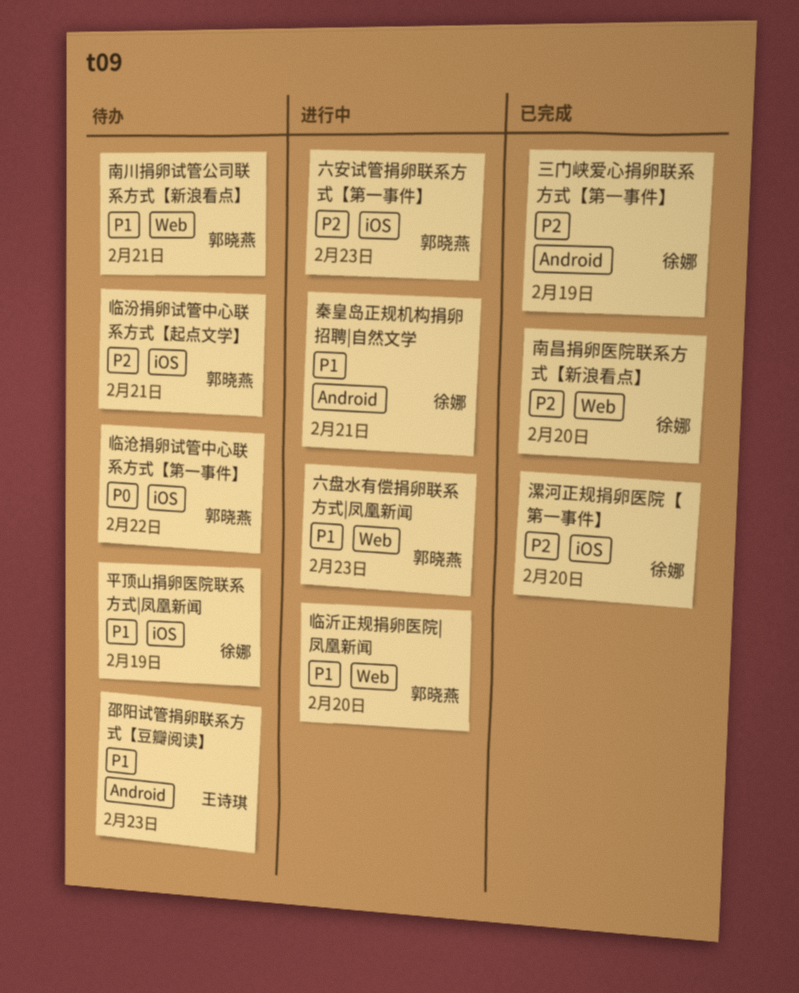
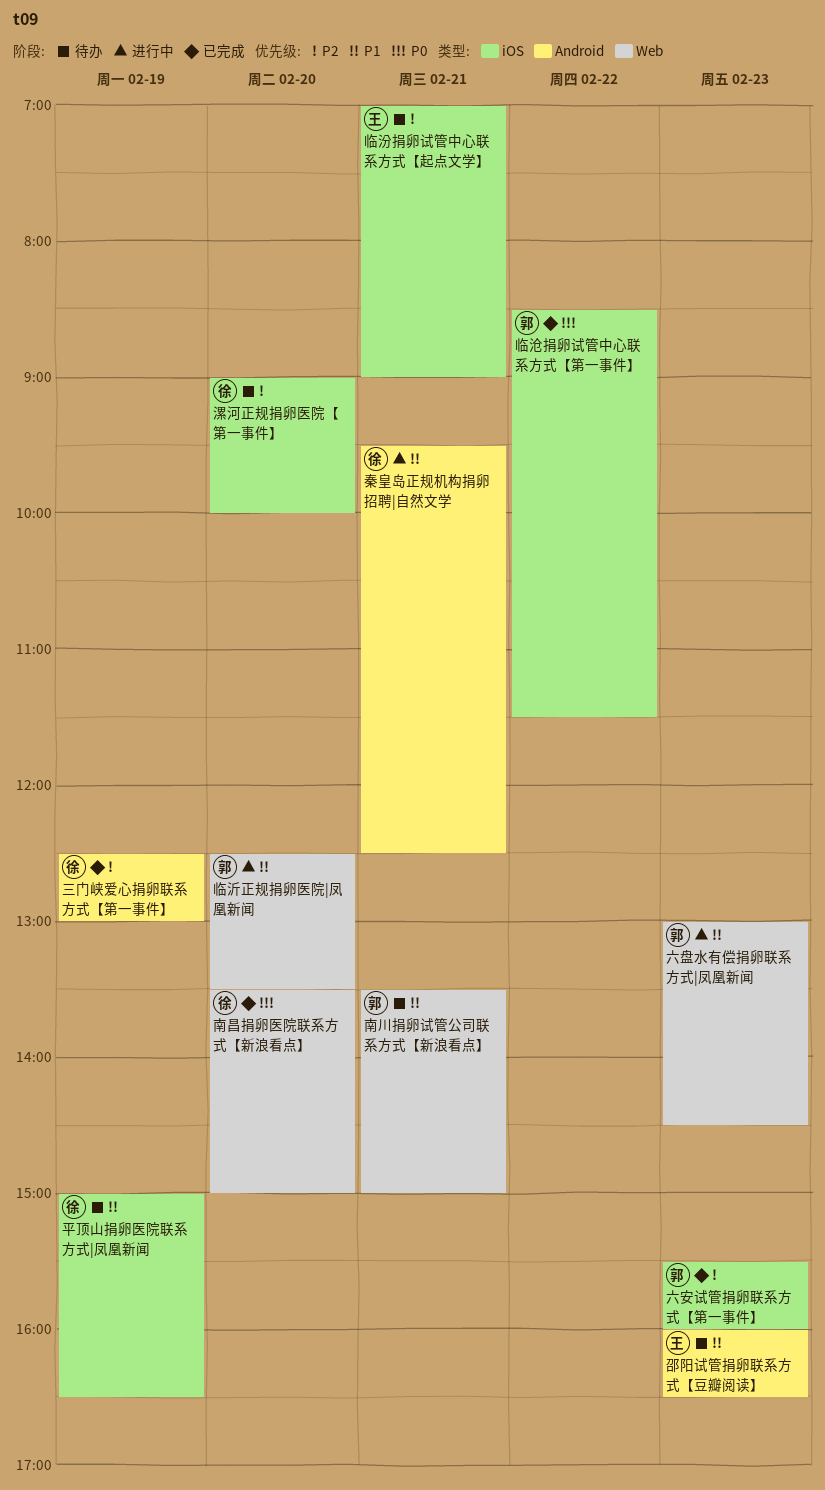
临汾捐卵试管中心联系方式【起点文学】, owner: 郭晓燕 -> 王诗琪
临沧捐卵试管中心联系方式【第一事件】, status: 待办 -> 已完成
六安试管捐卵联系方式【第一事件】, status: 进行中 -> 已完成
南昌捐卵医院联系方式【新浪看点】, priority: P2 -> P0
漯河正规捐卵医院【第一事件】, status: 已完成 -> 待办

